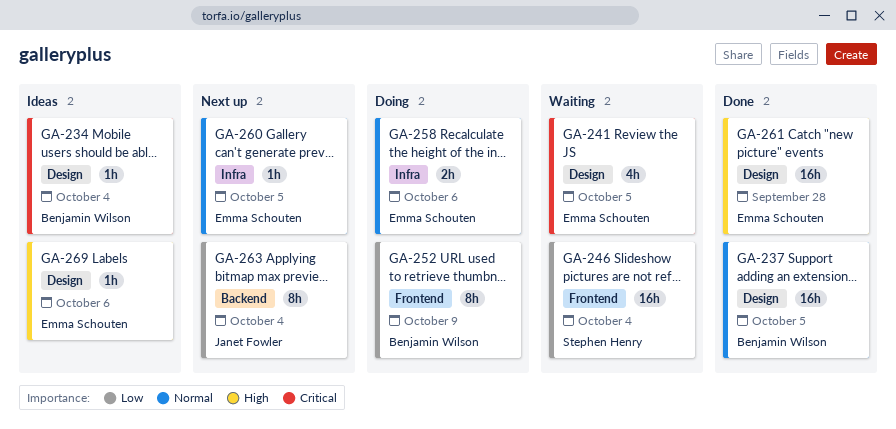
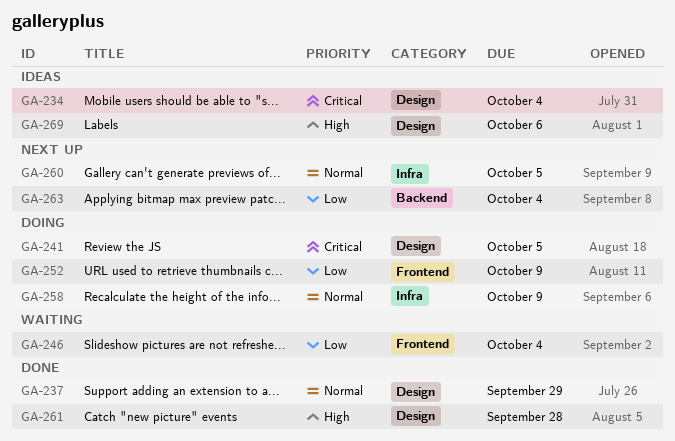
GA-237, due: Oct 5 -> Sep 29
GA-241, status: Waiting -> Doing
GA-258, due: Oct 6 -> Oct 9

